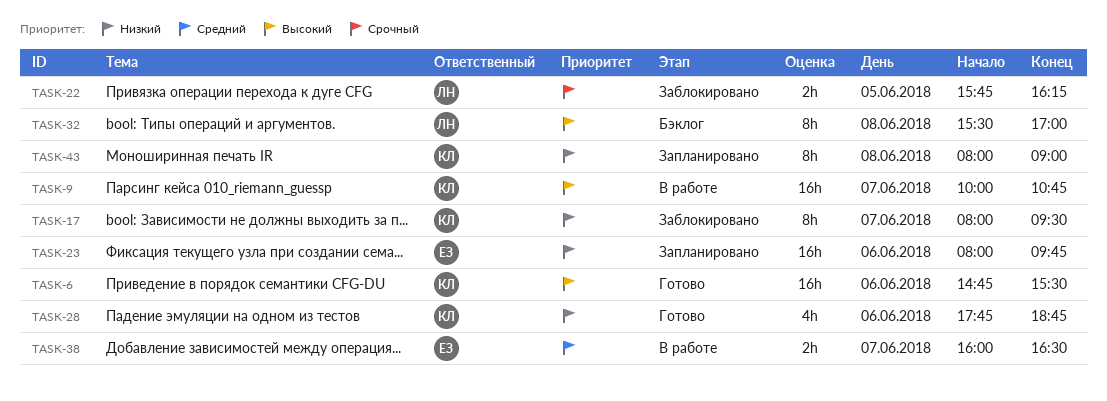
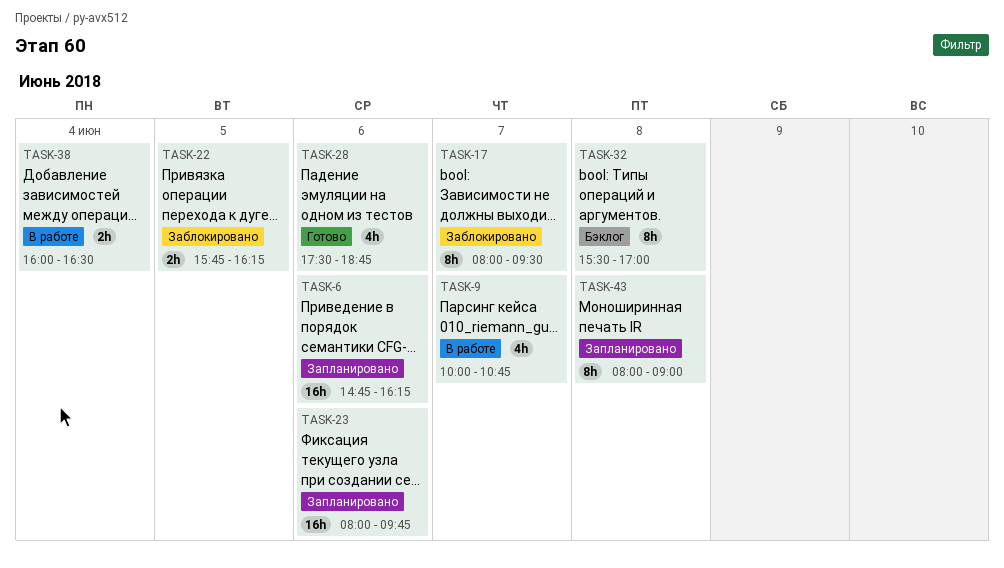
TASK-6, status: Готово -> Запланировано
TASK-6, ends: 15:30 -> 16:15
TASK-9, estimate: 16h -> 4h
TASK-28, begins: 17:45 -> 17:30
TASK-38, day: Jun 7 -> Jun 4

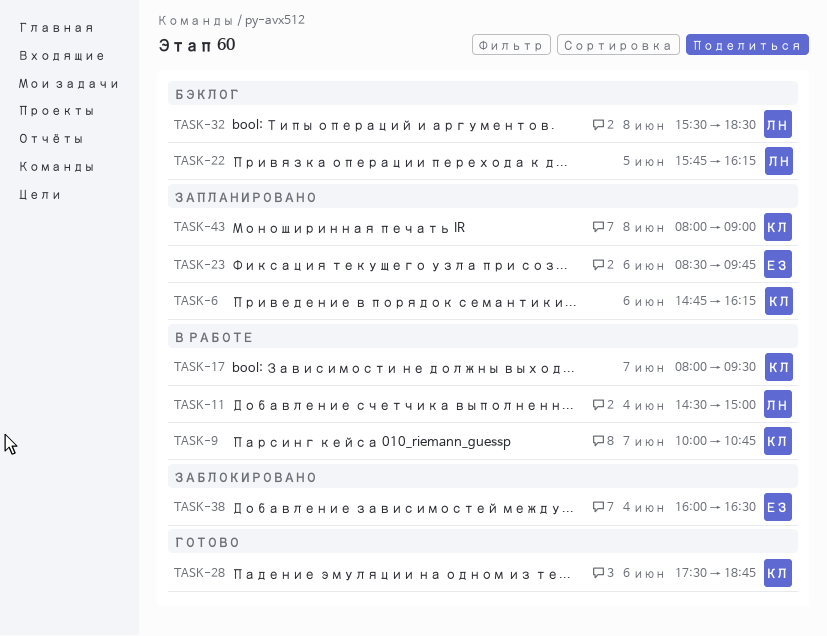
TASK-11: none -> present
TASK-17, status: Заблокировано -> В работе
TASK-22, status: Заблокировано -> Бэклог
TASK-23, begins: 08:00 -> 08:30
TASK-32, ends: 17:00 -> 18:30
TASK-38, status: В работе -> Заблокировано

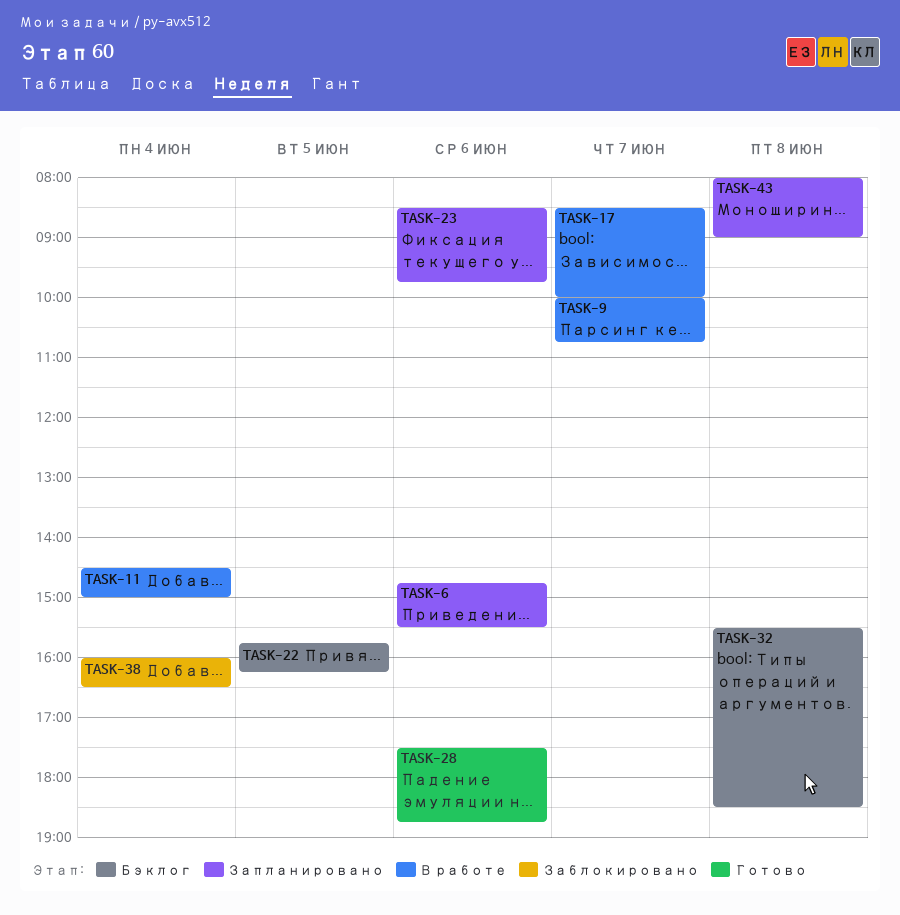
TASK-6, ends: 16:15 -> 15:30
TASK-17, begins: 08:00 -> 08:30
TASK-17, ends: 09:30 -> 10:00

